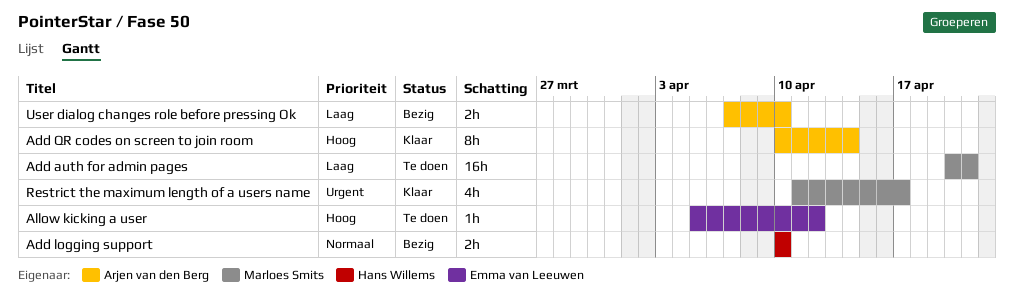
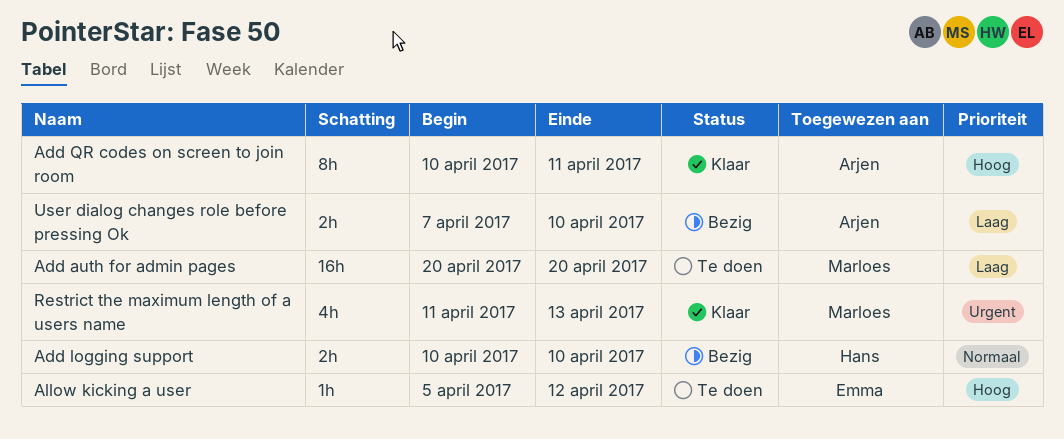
Add auth for admin pages, due: Apr 21 -> Apr 20
Add QR codes on screen to join room, due: Apr 14 -> Apr 11
Restrict the maximum length of a users name, due: Apr 17 -> Apr 13

